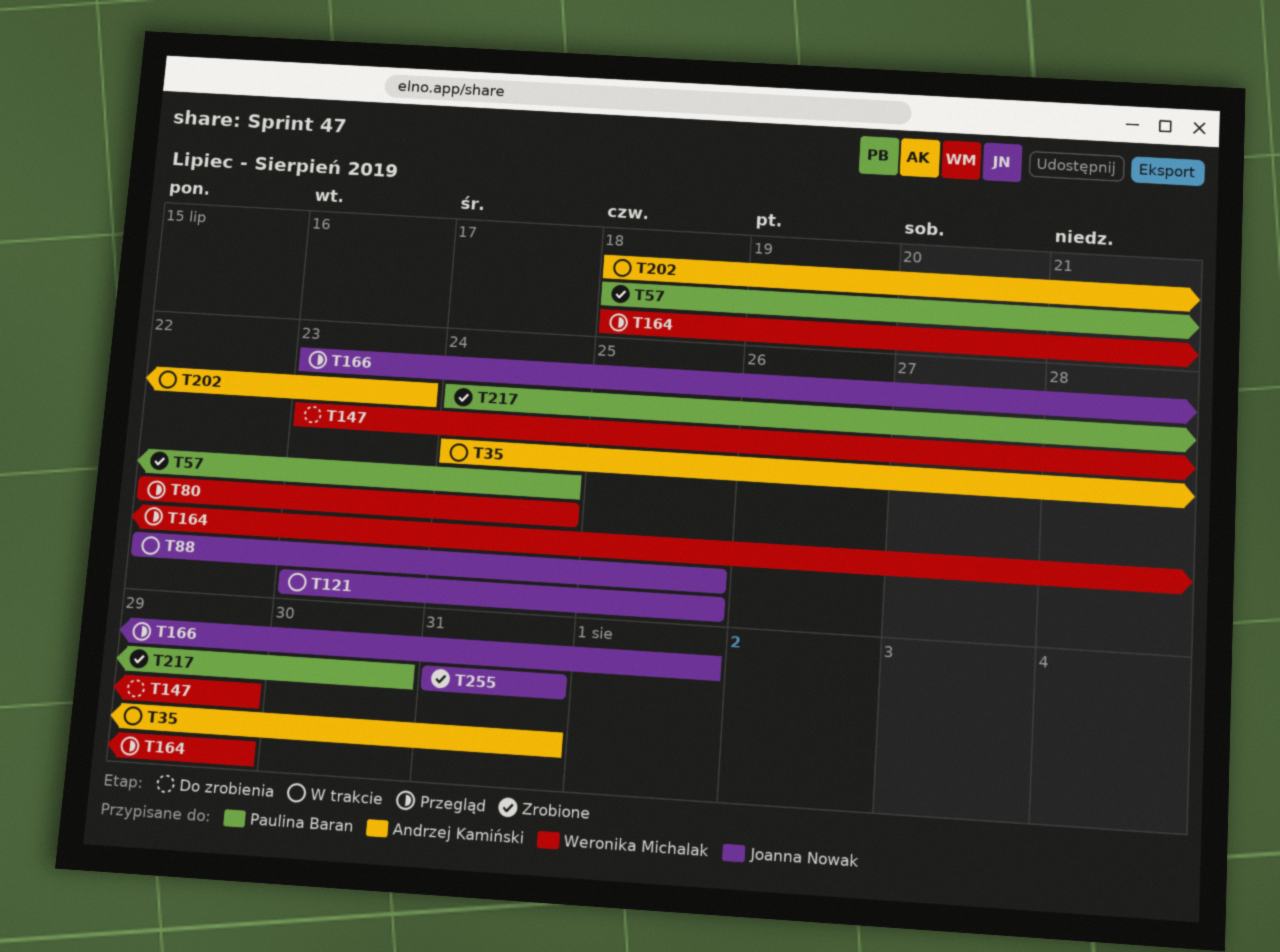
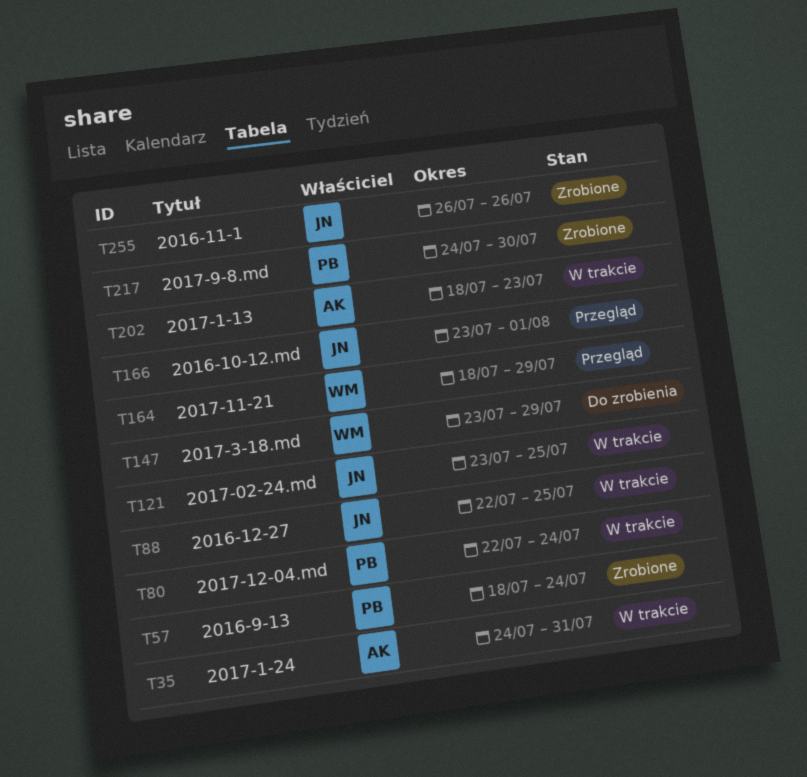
T80, status: Przegląd -> W trakcie
T80, owner: Weronika Michalak -> Paulina Baran
T255, start: Jul 31 -> Jul 26
T255, due: Jul 31 -> Jul 26

